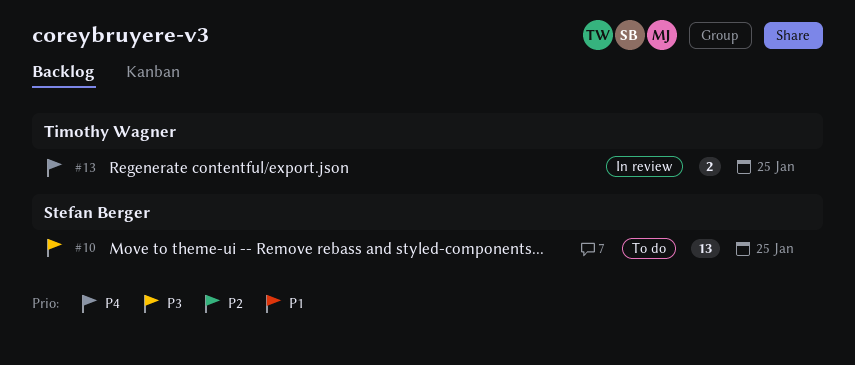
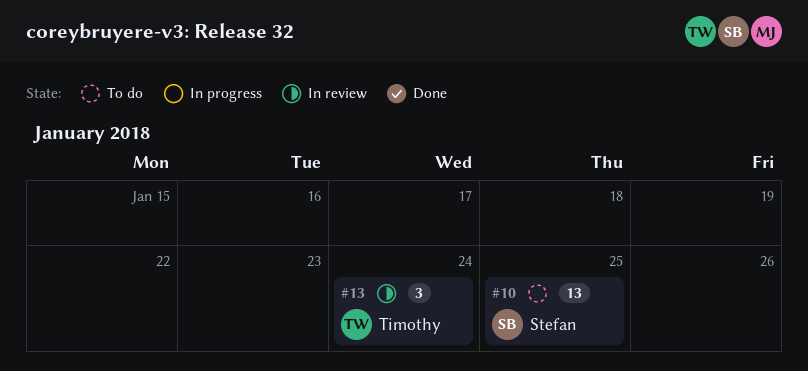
#13, estimate: 2 -> 3
#13, due: Jan 25 -> Jan 24

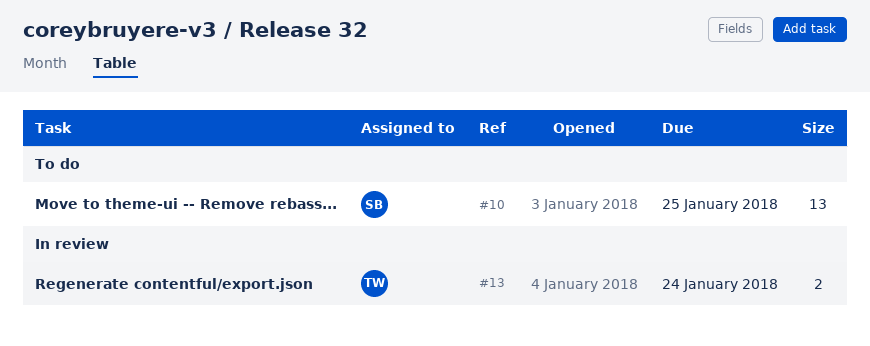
#13, estimate: 3 -> 2

